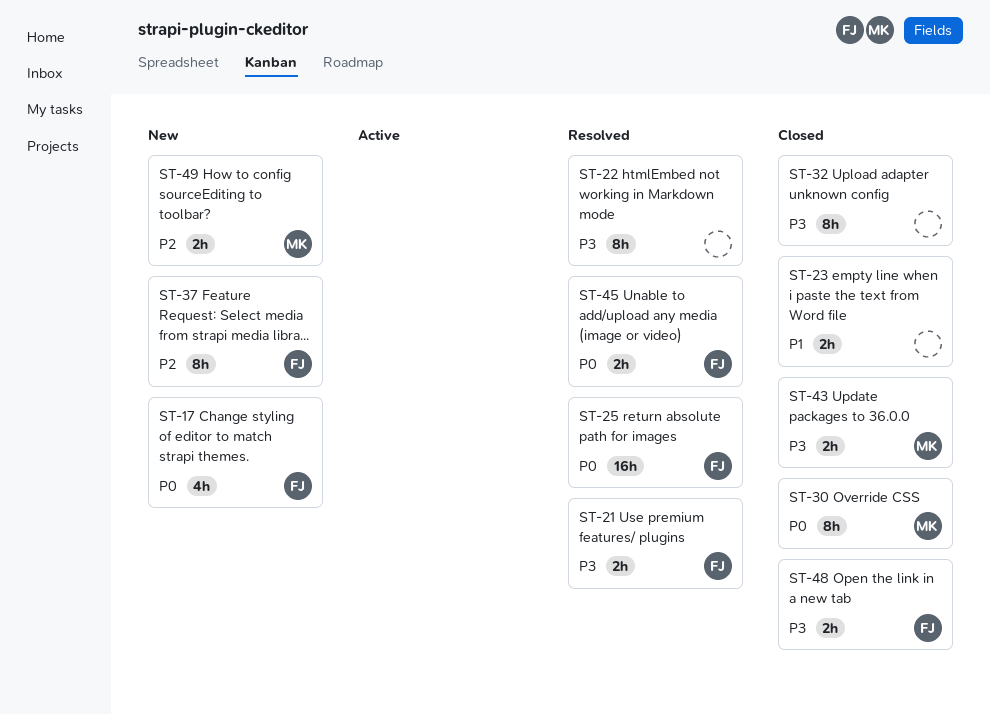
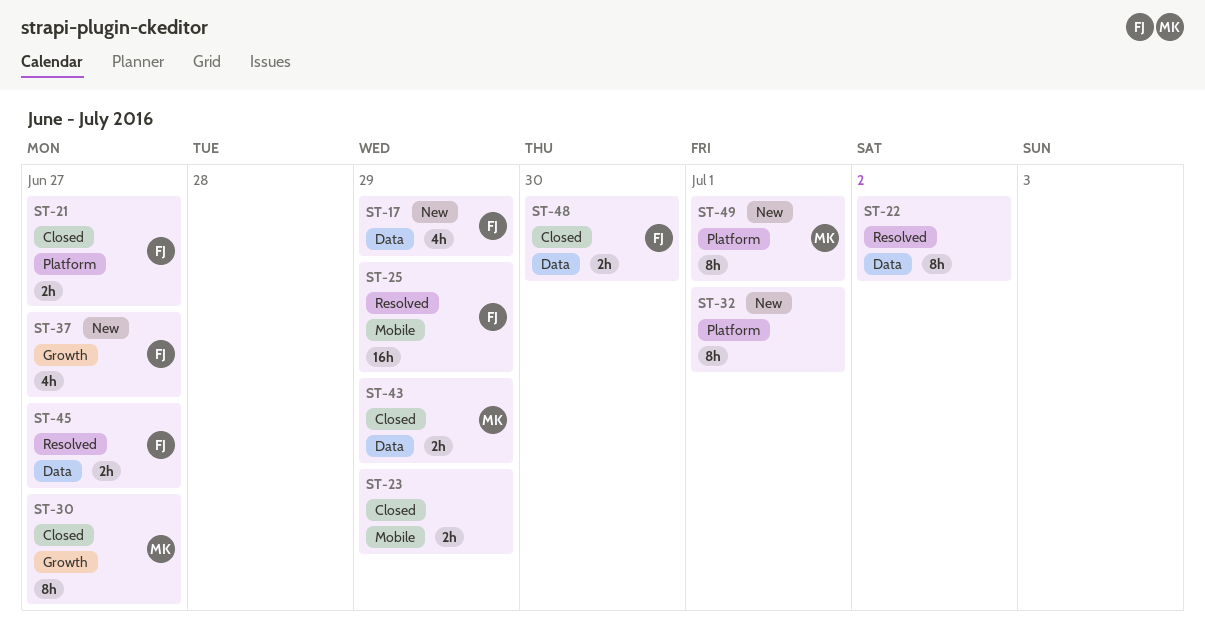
ST-21, status: Resolved -> Closed
ST-32, status: Closed -> New
ST-37, estimate: 8h -> 4h
ST-49, estimate: 2h -> 8h

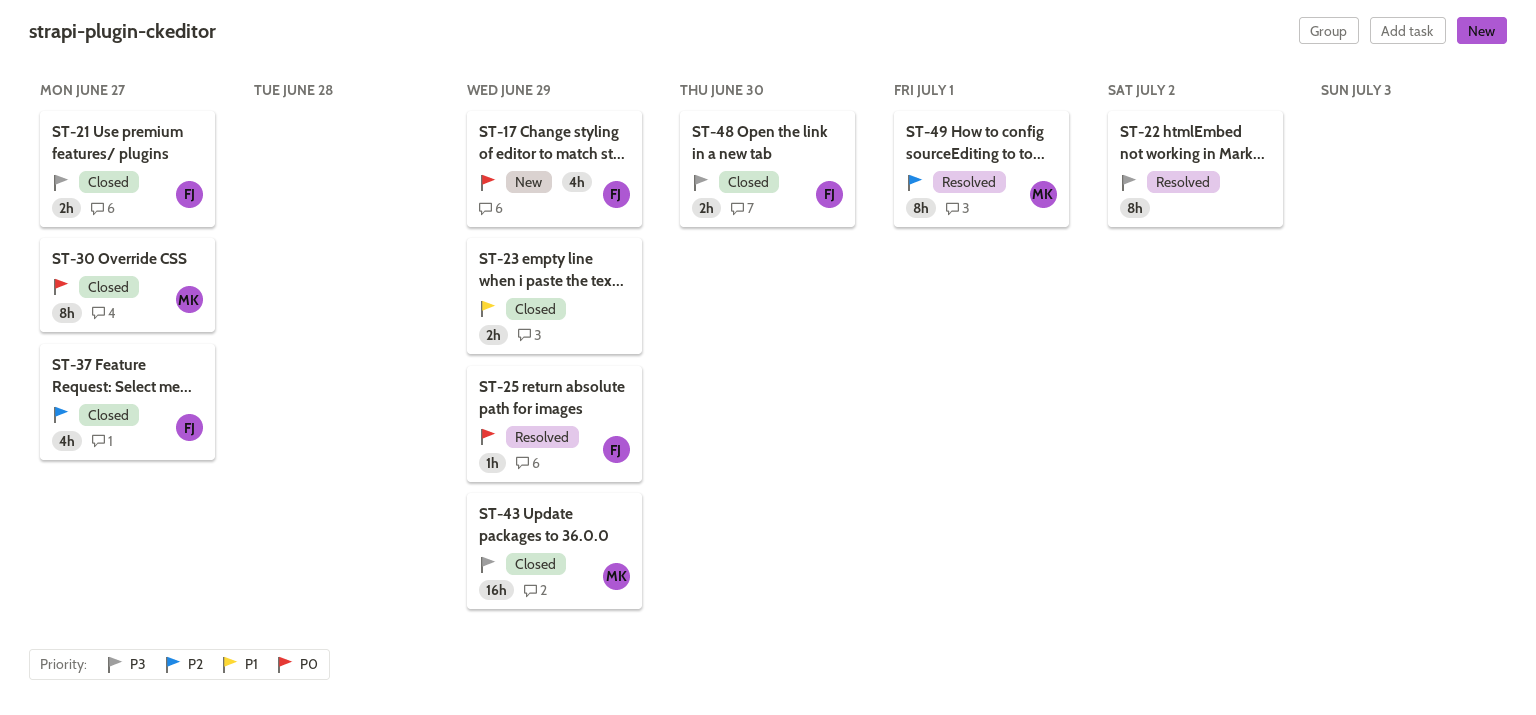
ST-25, estimate: 16h -> 1h
ST-32: present -> none
ST-37, status: New -> Closed
ST-43, estimate: 2h -> 16h
ST-45: present -> none
ST-49, status: New -> Resolved

